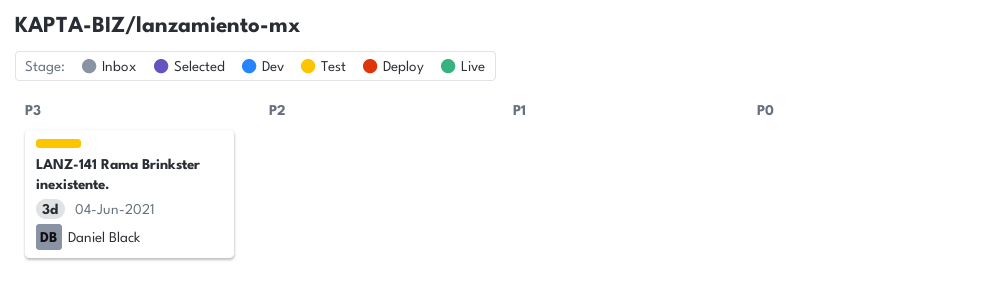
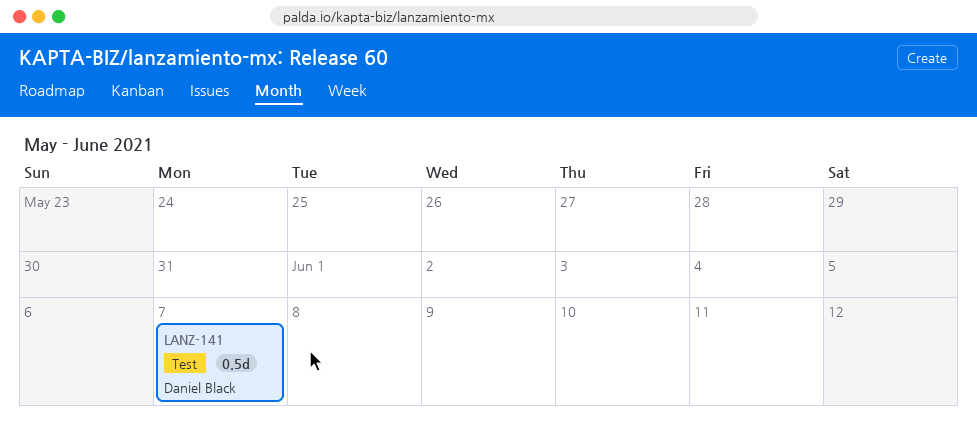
LANZ-141, estimate: 3d -> 0.5d
LANZ-141, due: Jun 4 -> Jun 7

